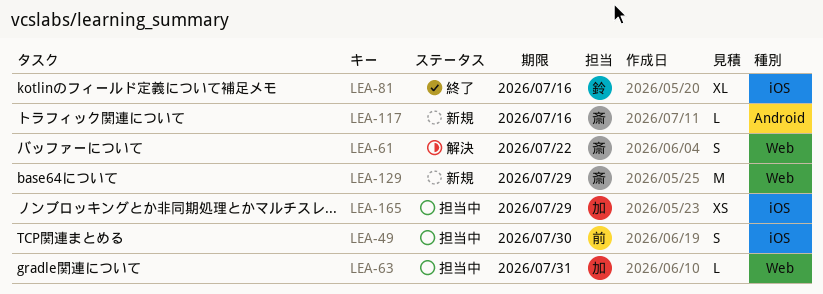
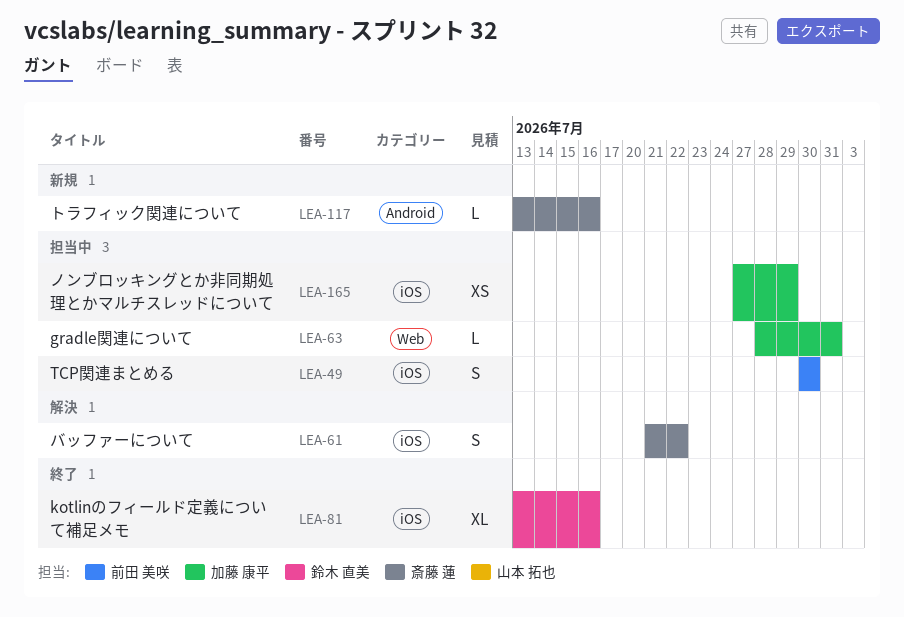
LEA-61, label: Web -> iOS
LEA-129: present -> none

